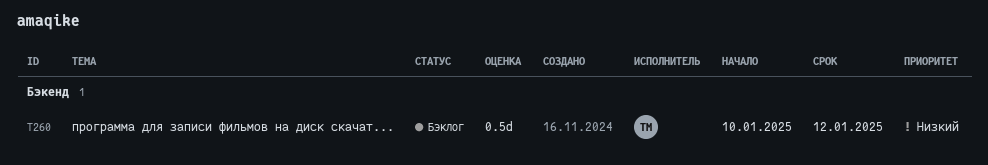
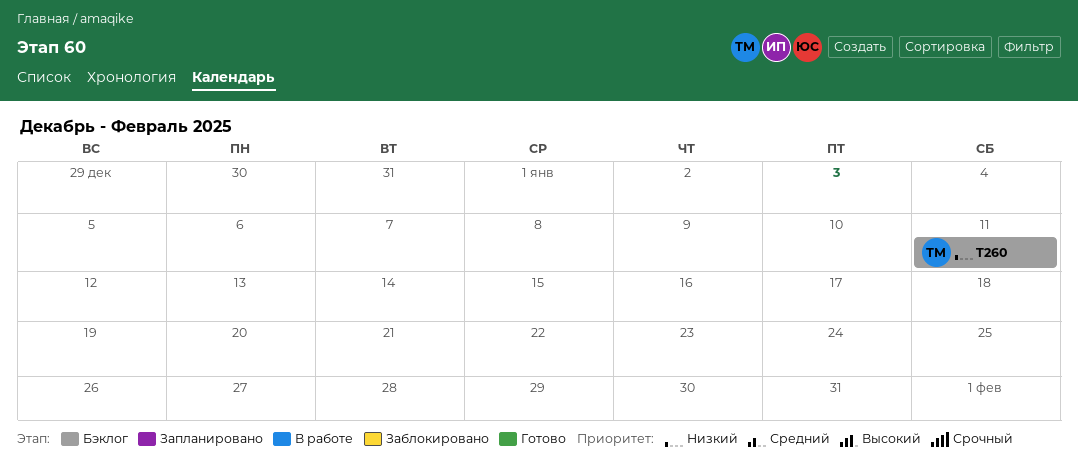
T260, start: Jan 10 -> Jan 11
T260, due: Jan 12 -> Jan 11

